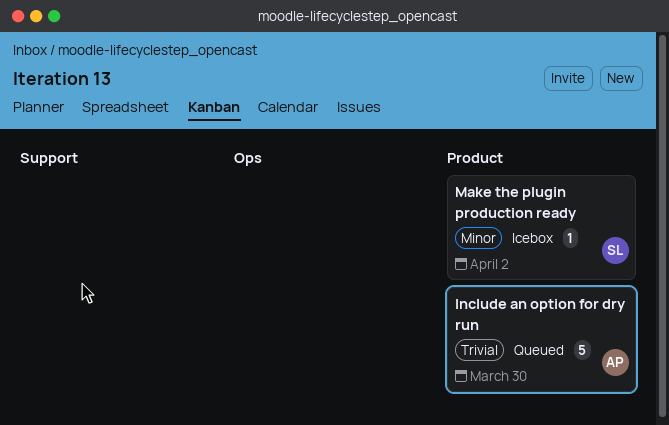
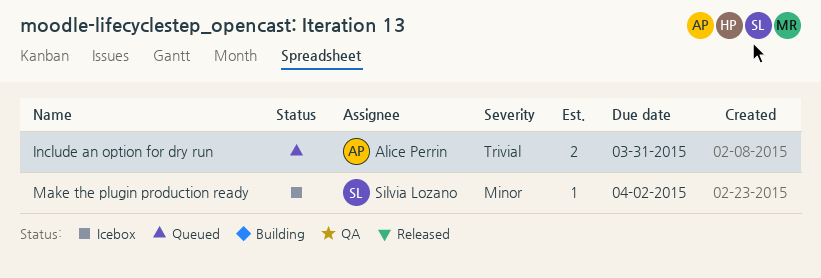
Include an option for dry run, estimate: 5 -> 2
Include an option for dry run, due: Mar 30 -> Mar 31

